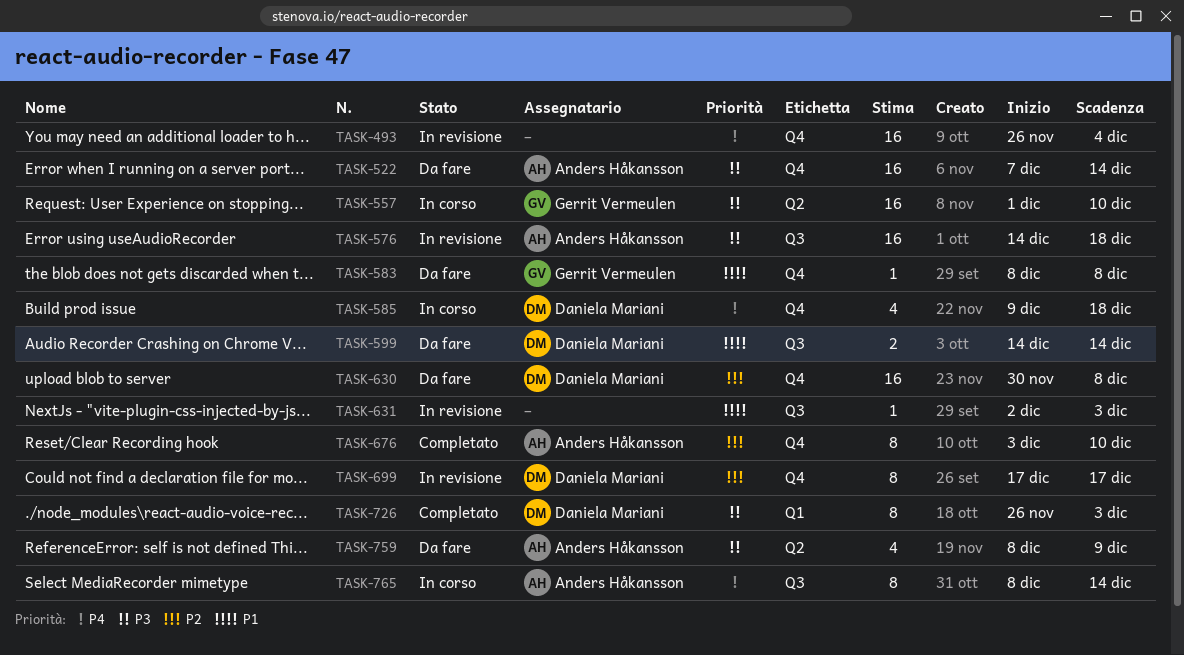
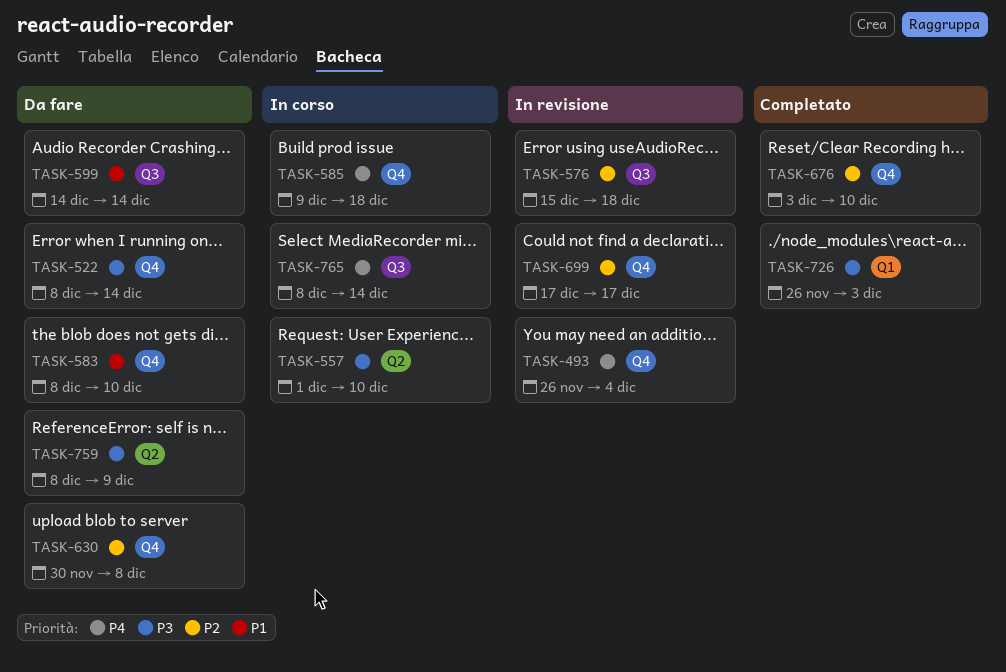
TASK-522, start: Dec 7 -> Dec 8
TASK-576, priority: P3 -> P2
TASK-576, start: Dec 14 -> Dec 15
TASK-583, due: Dec 8 -> Dec 10
TASK-631: present -> none

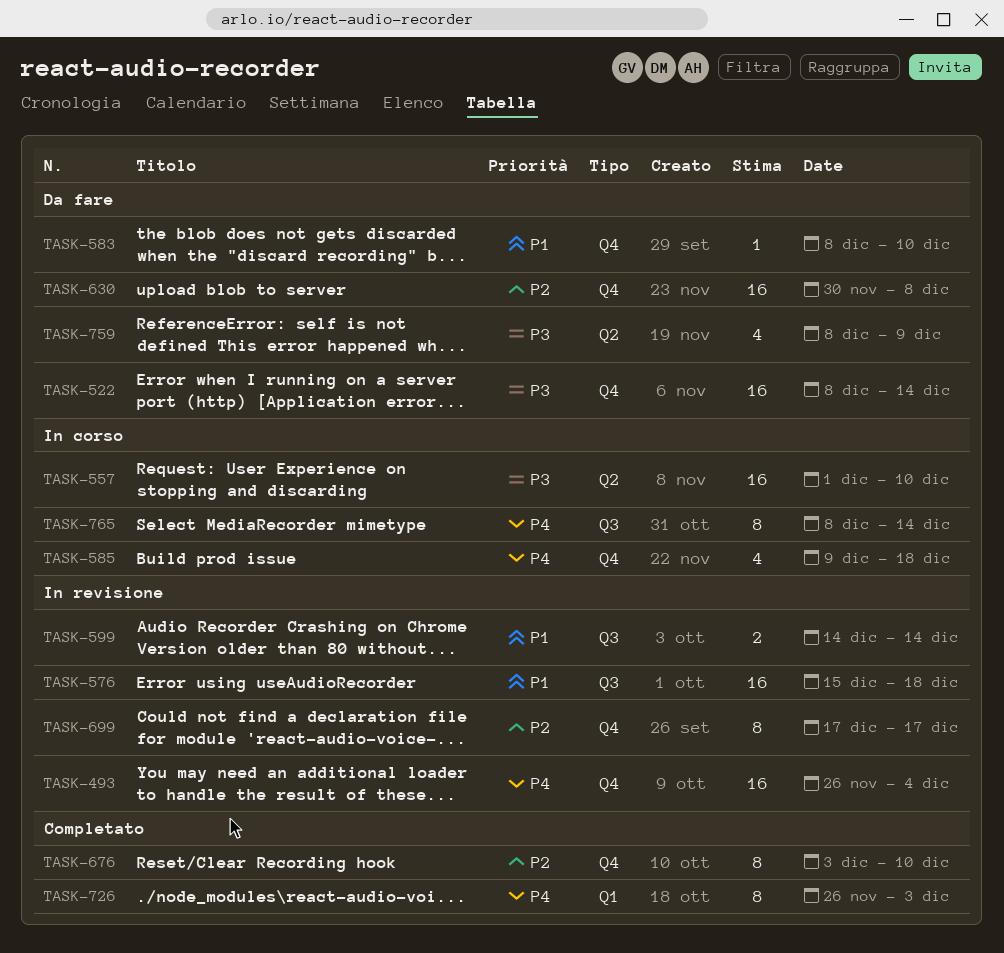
TASK-576, priority: P2 -> P1
TASK-599, status: Da fare -> In revisione
TASK-726, priority: P3 -> P4

